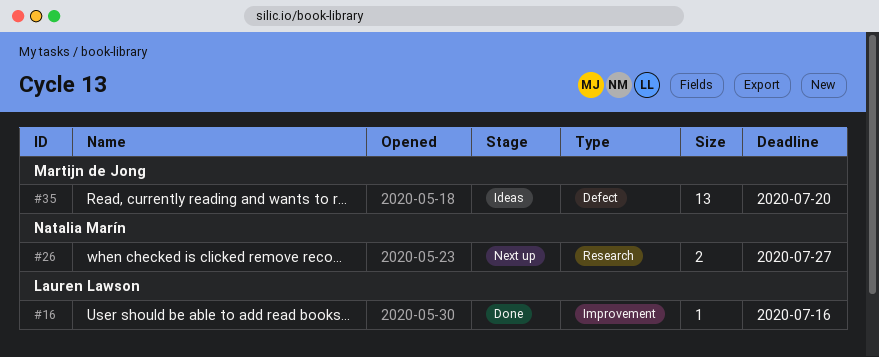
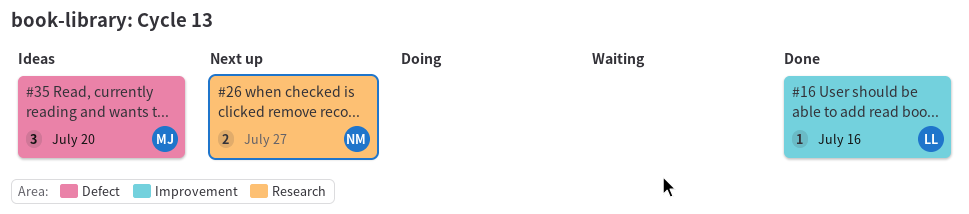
#35, estimate: 13 -> 3

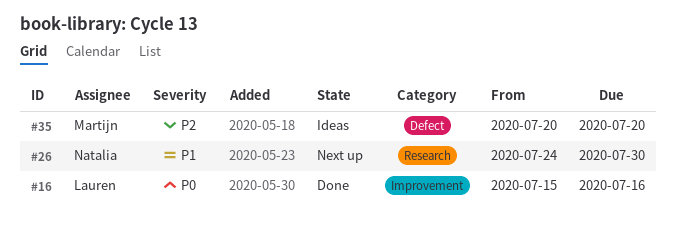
#26, due: Jul 27 -> Jul 30

